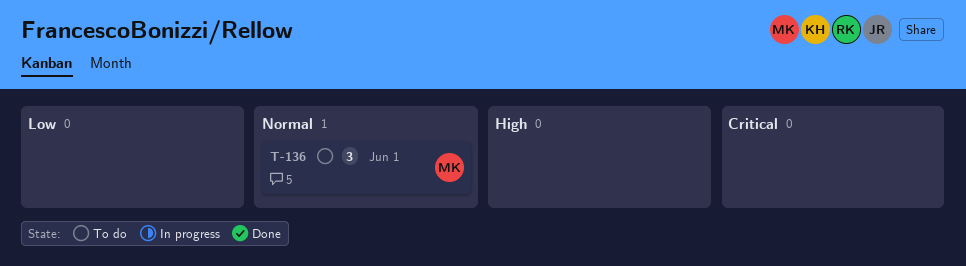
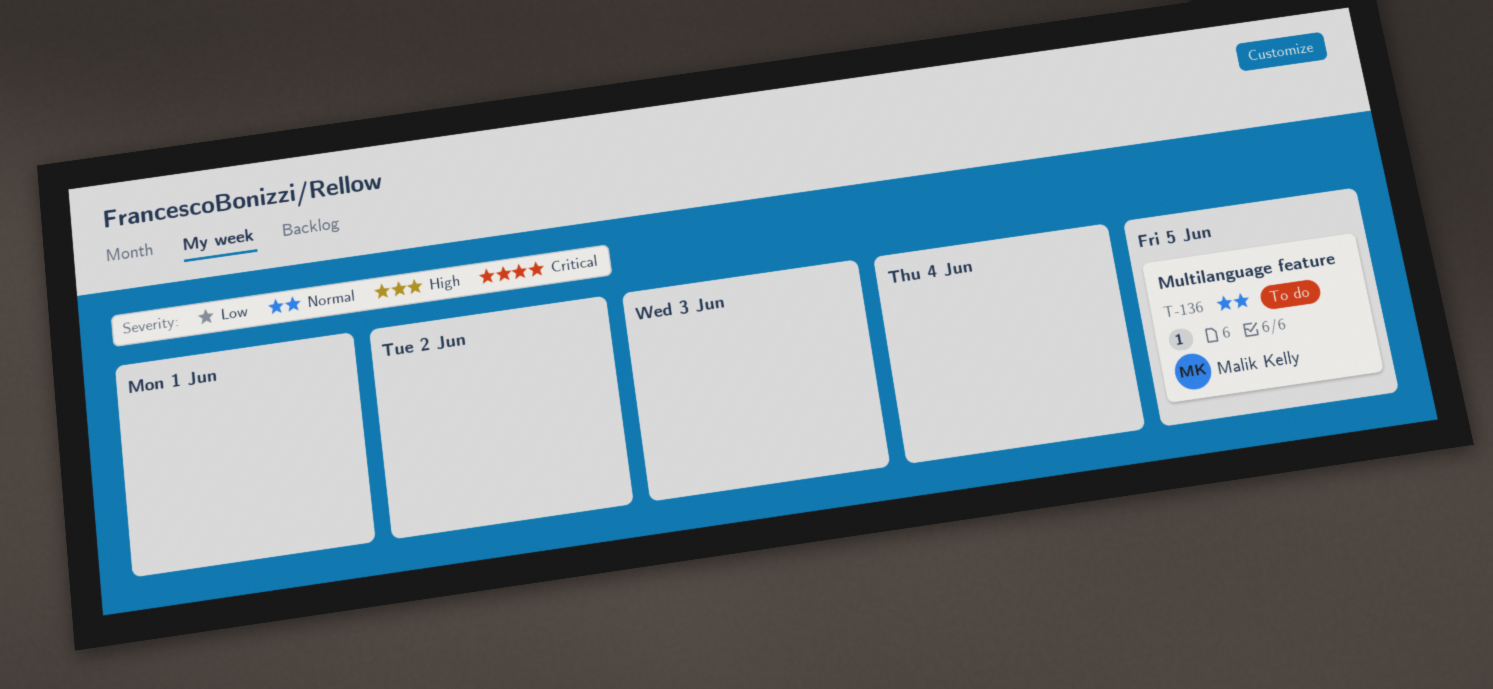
T-136, estimate: 3 -> 1
T-136, due: Jun 1 -> Jun 5

